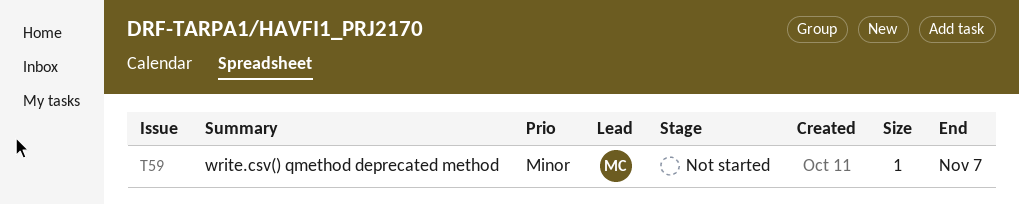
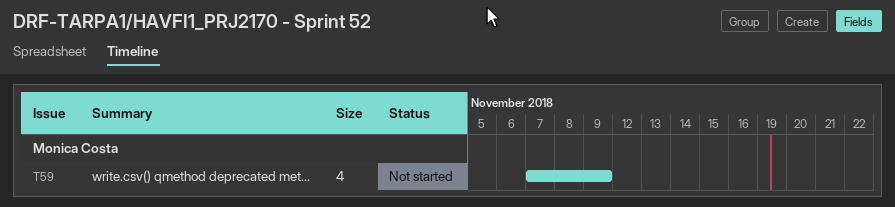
T59, estimate: 1 -> 4
T59, due: Nov 7 -> Nov 9

